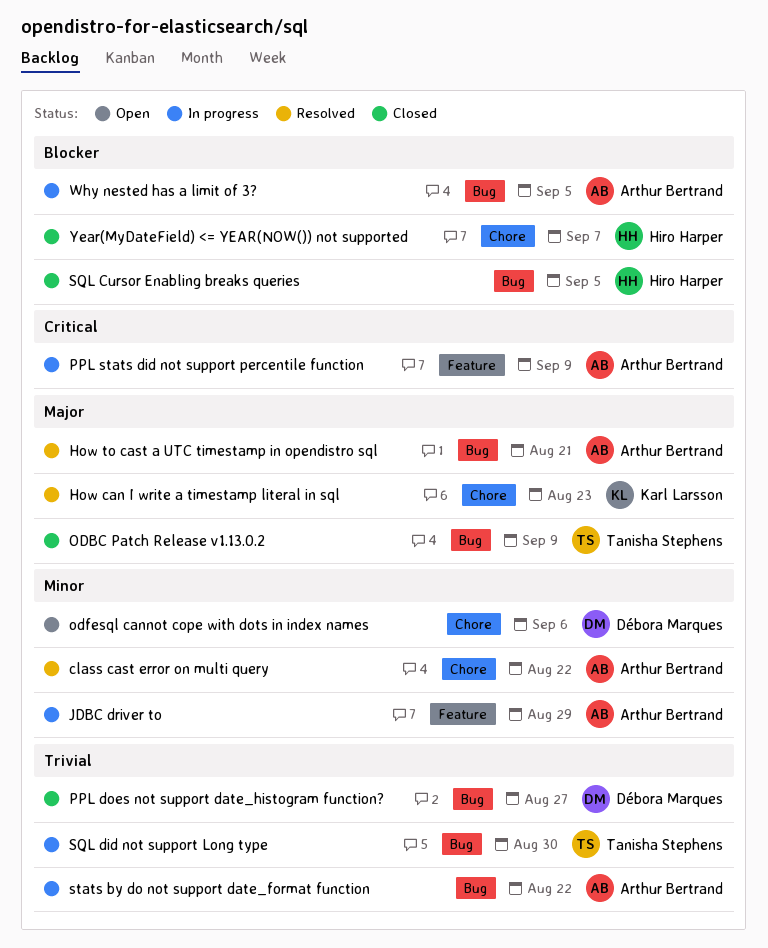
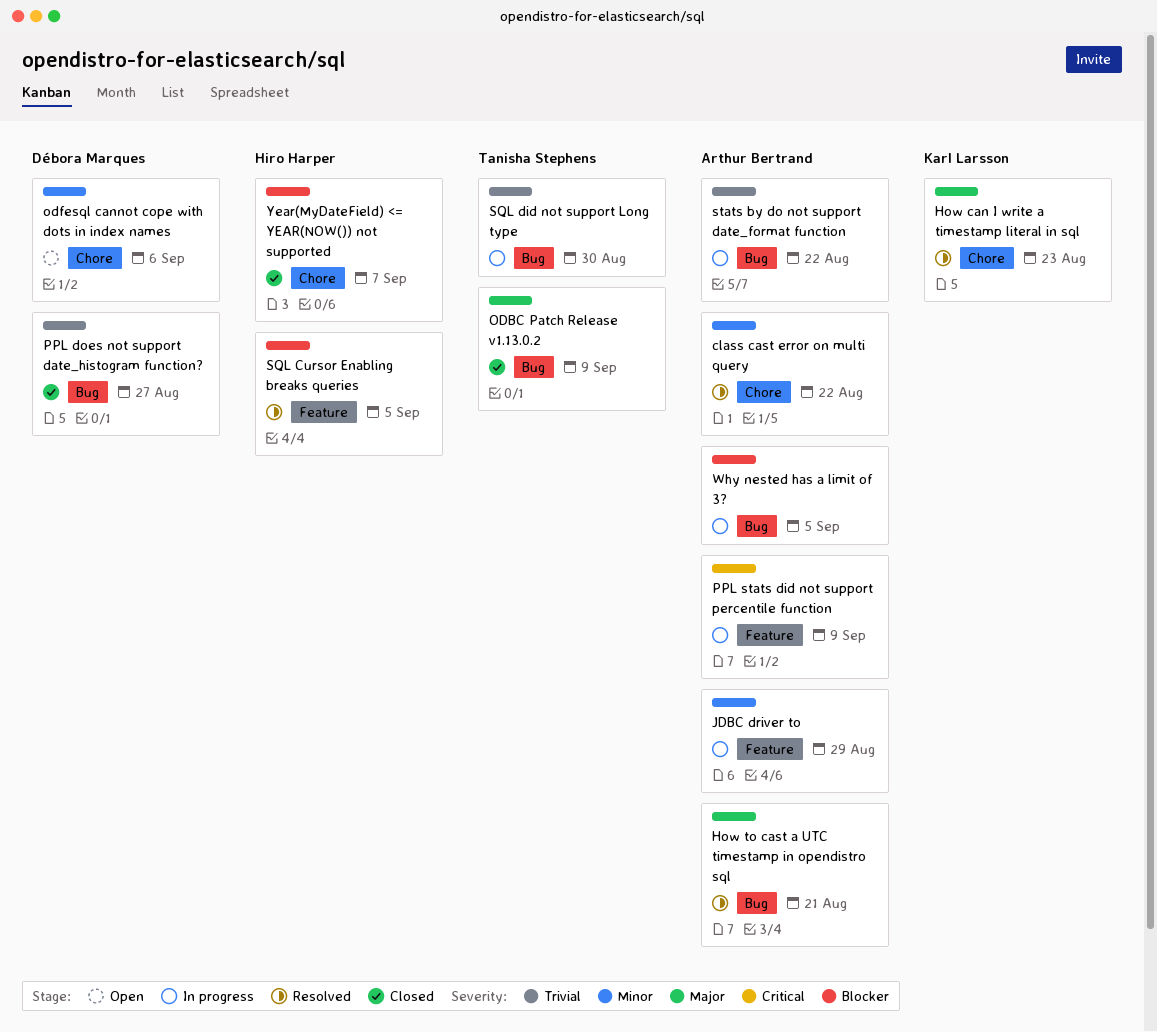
SQL Cursor Enabling breaks queries, status: Closed -> Resolved
SQL Cursor Enabling breaks queries, label: Bug -> Feature

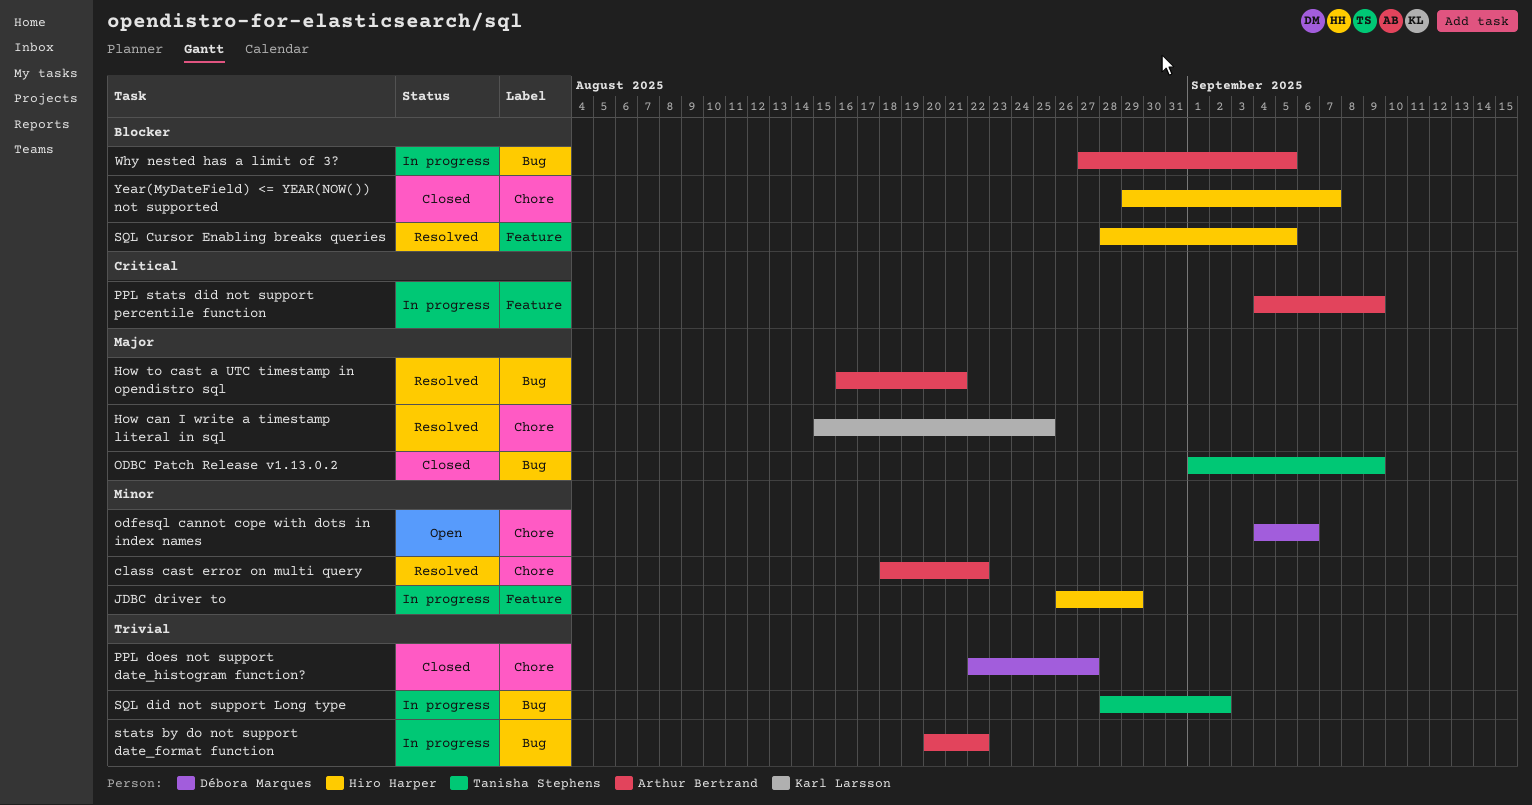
How can I write a timestamp literal in sql, due: Aug 23 -> Aug 25
JDBC driver to, owner: Arthur Bertrand -> Hiro Harper
PPL does not support date_histogram function?, label: Bug -> Chore
SQL did not support Long type, due: Aug 30 -> Sep 2

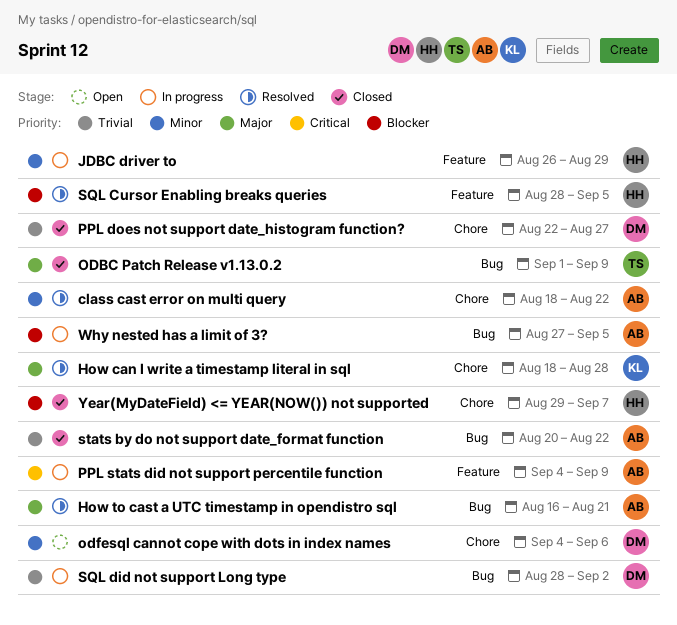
How can I write a timestamp literal in sql, start: Aug 15 -> Aug 18
How can I write a timestamp literal in sql, due: Aug 25 -> Aug 28
SQL did not support Long type, owner: Tanisha Stephens -> Débora Marques
stats by do not support date_format function, status: In progress -> Closed

